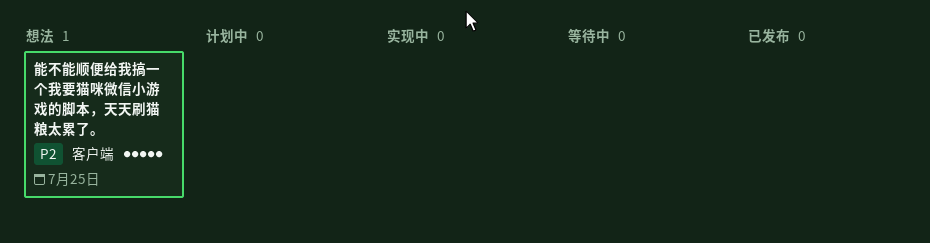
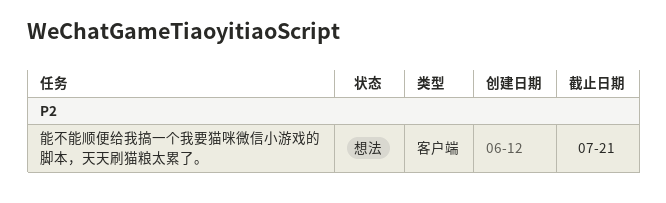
能不能顺便给我搞一个我要猫咪微信小游戏的脚本，天天刷猫粮太累了。, due: Jul 25 -> Jul 21

